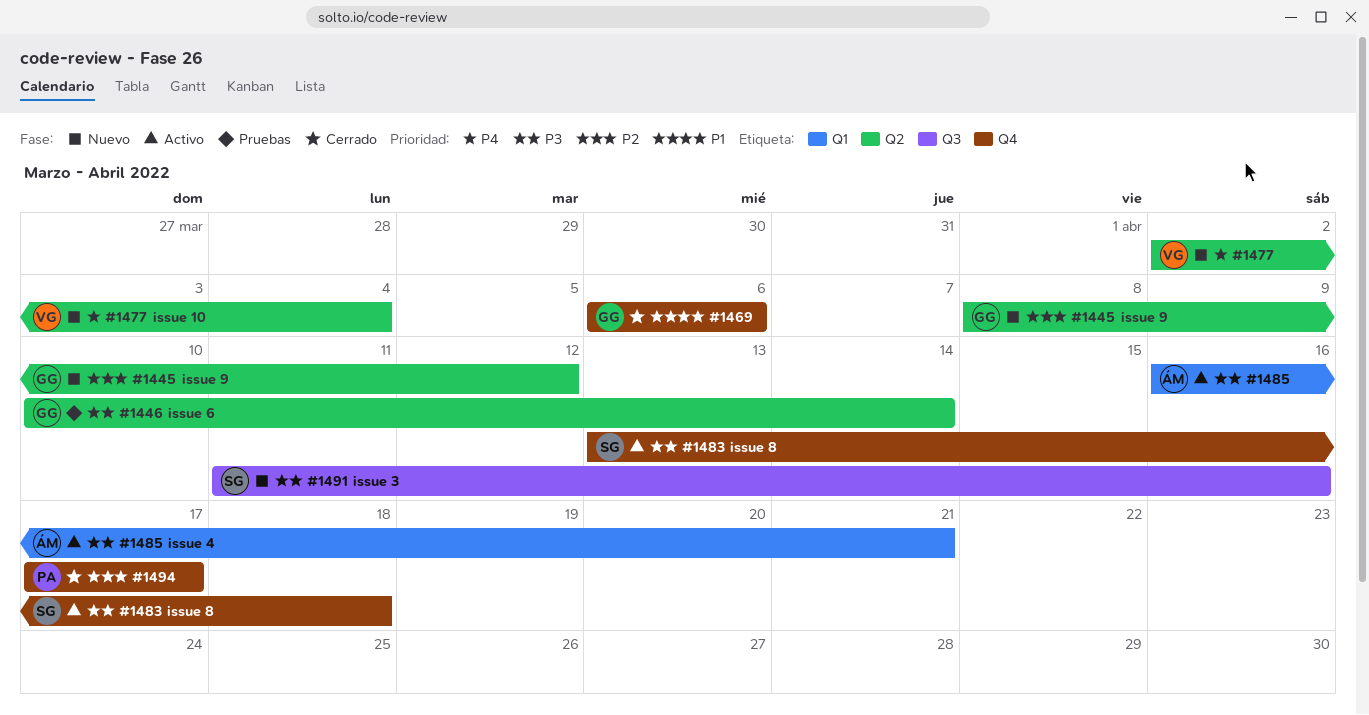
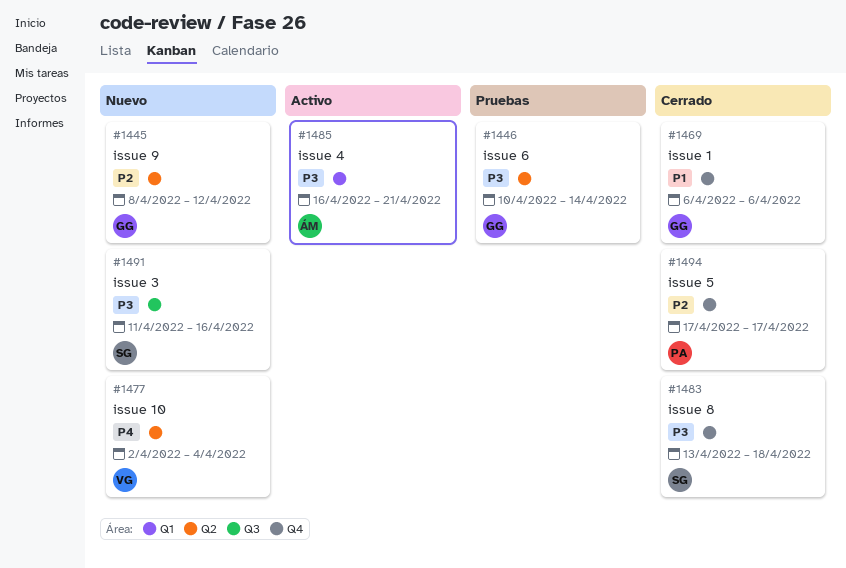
#1483, status: Activo -> Cerrado

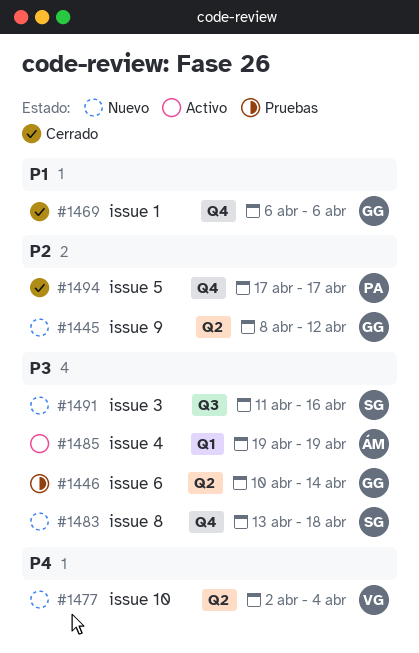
#1483, status: Cerrado -> Nuevo
#1485, start: Apr 16 -> Apr 19
#1485, due: Apr 21 -> Apr 19

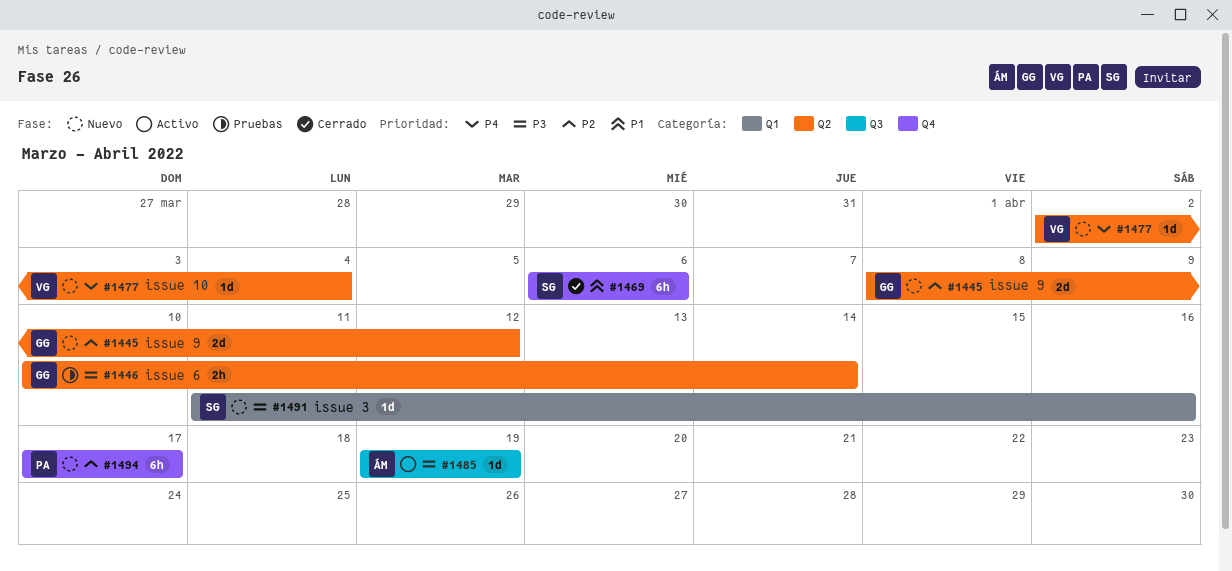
#1469, owner: GG -> SG
#1483: present -> none
#1485, label: Q1 -> Q3
#1491, label: Q3 -> Q1
#1494, status: Cerrado -> Nuevo

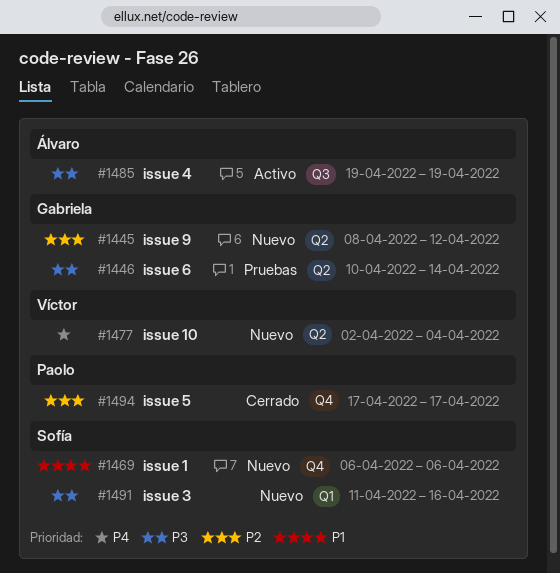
#1469, status: Cerrado -> Nuevo
#1494, status: Nuevo -> Cerrado

